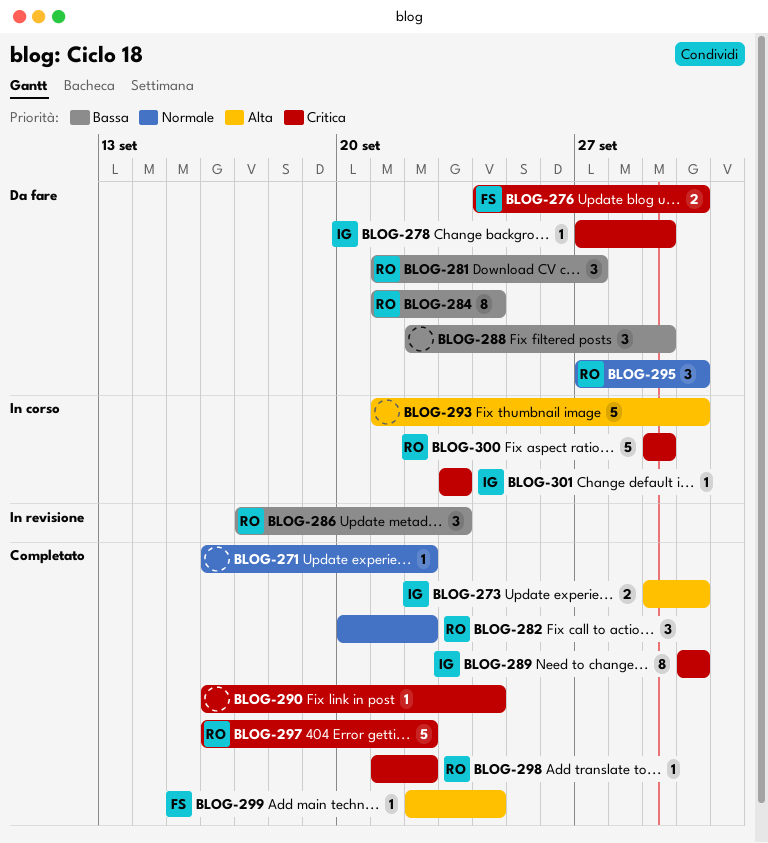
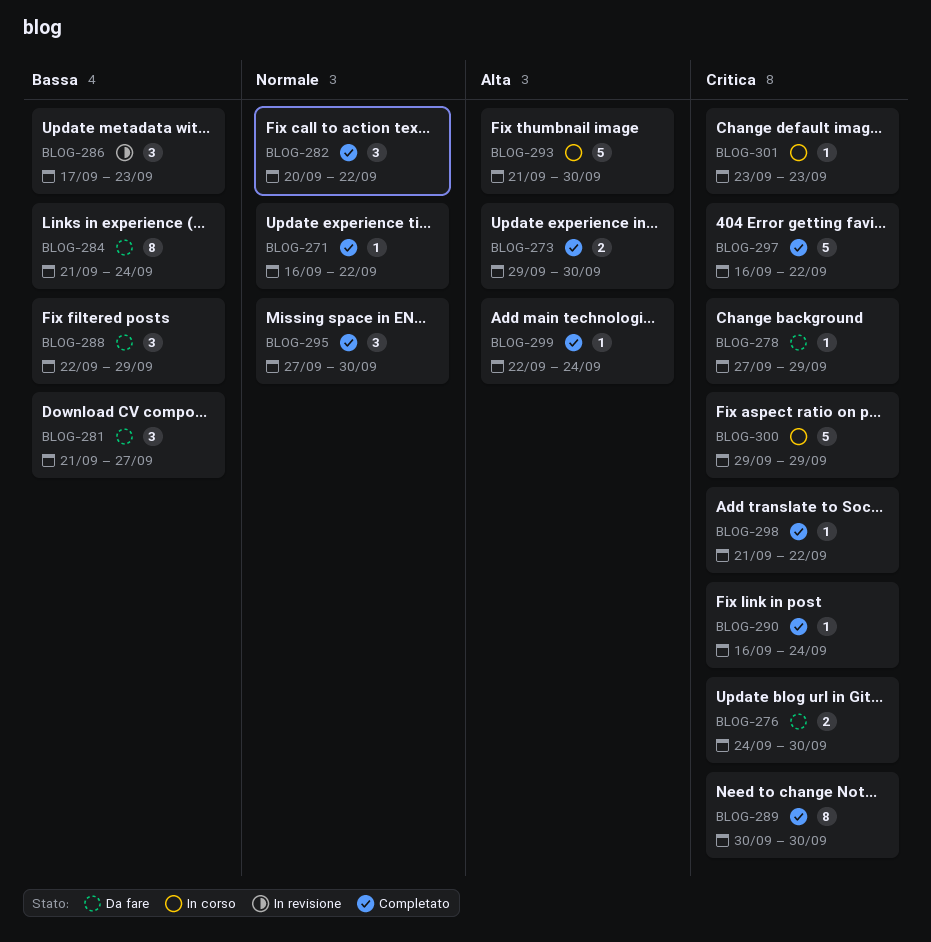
BLOG-295, status: Da fare -> Completato

